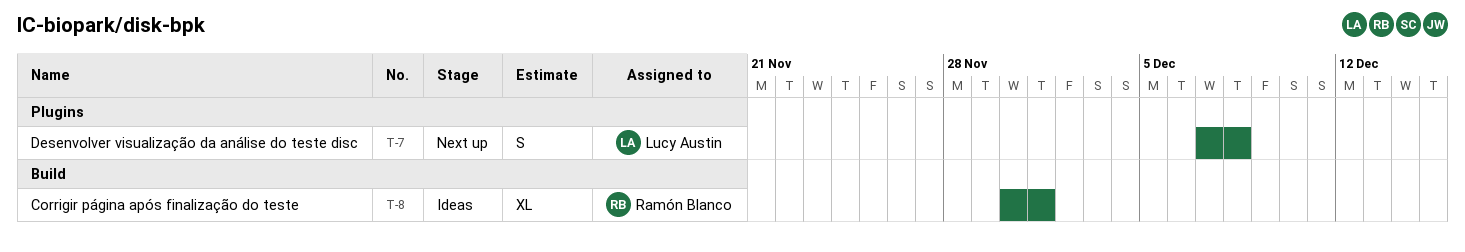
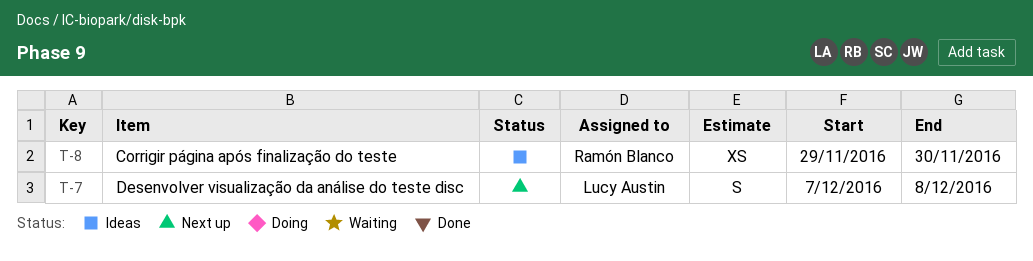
T-8, estimate: XL -> XS
T-8, start: Nov 30 -> Nov 29
T-8, due: Dec 1 -> Nov 30

